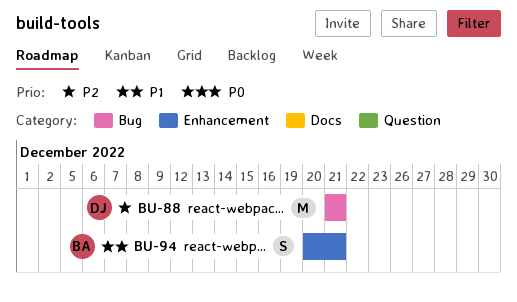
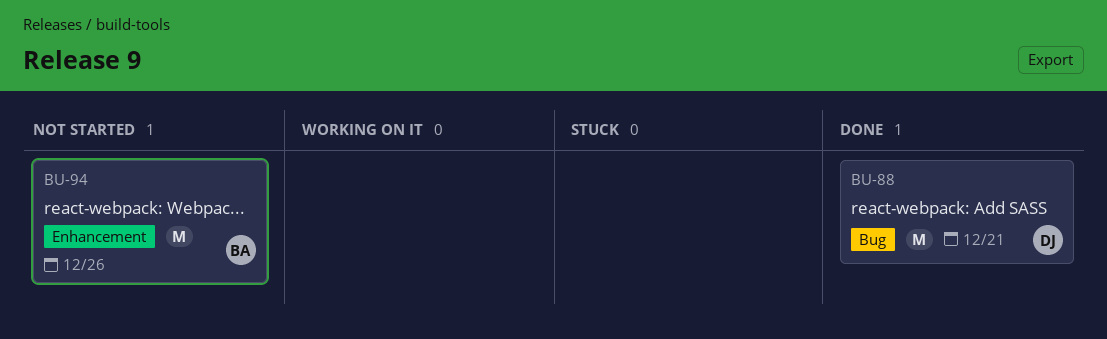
BU-94, estimate: S -> M
BU-94, due: Dec 21 -> Dec 26

